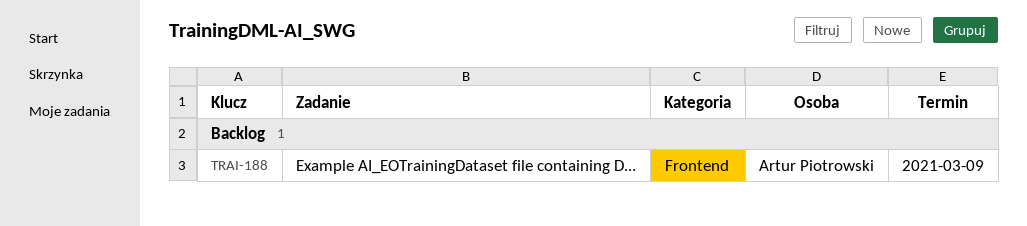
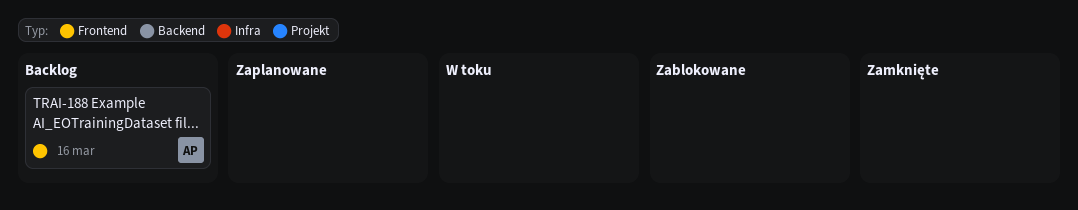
TRAI-188, due: Mar 9 -> Mar 16

